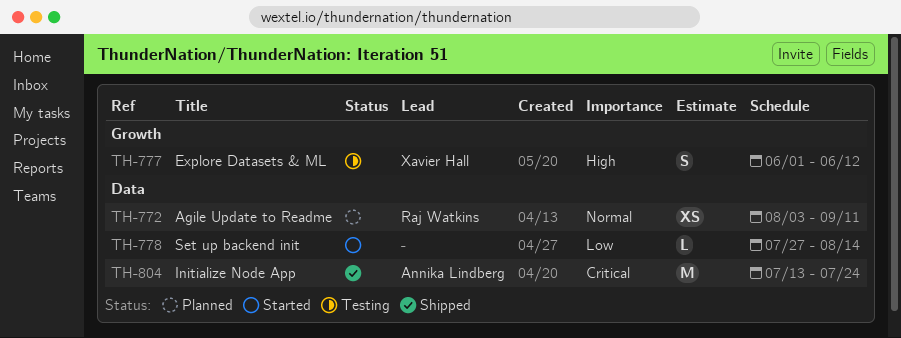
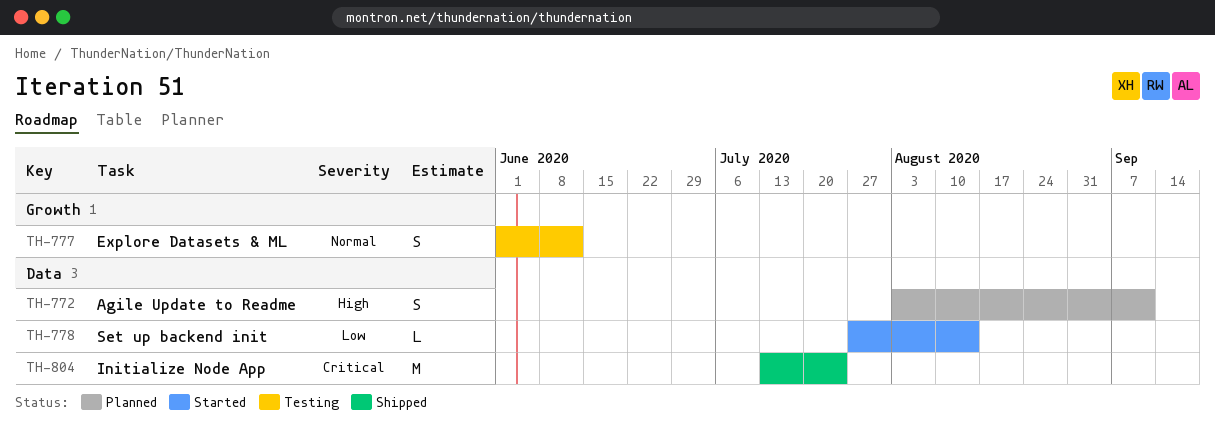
TH-772, priority: Normal -> High
TH-772, estimate: XS -> S
TH-777, priority: High -> Normal

